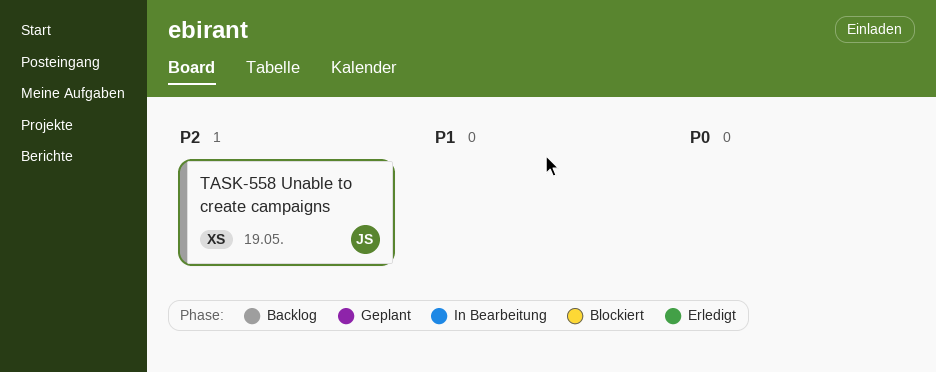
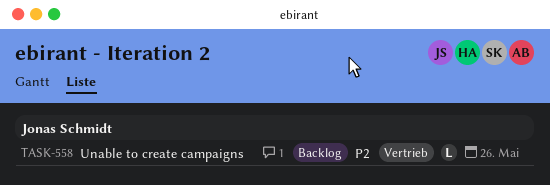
TASK-558, estimate: XS -> L
TASK-558, due: May 19 -> May 26

